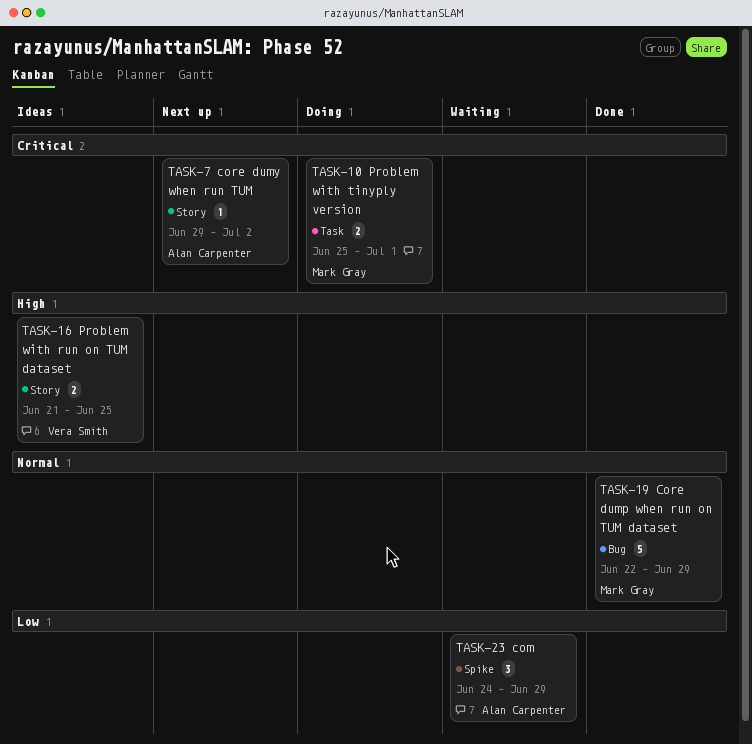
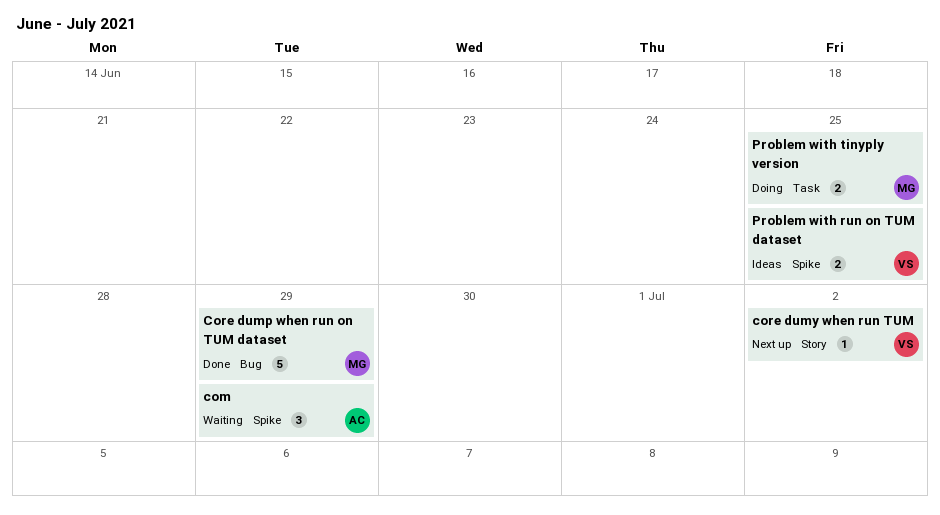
core dumy when run TUM, owner: Alan Carpenter -> Vera Smith
Problem with run on TUM dataset, label: Story -> Spike
Problem with tinyply version, due: Jul 1 -> Jun 25

